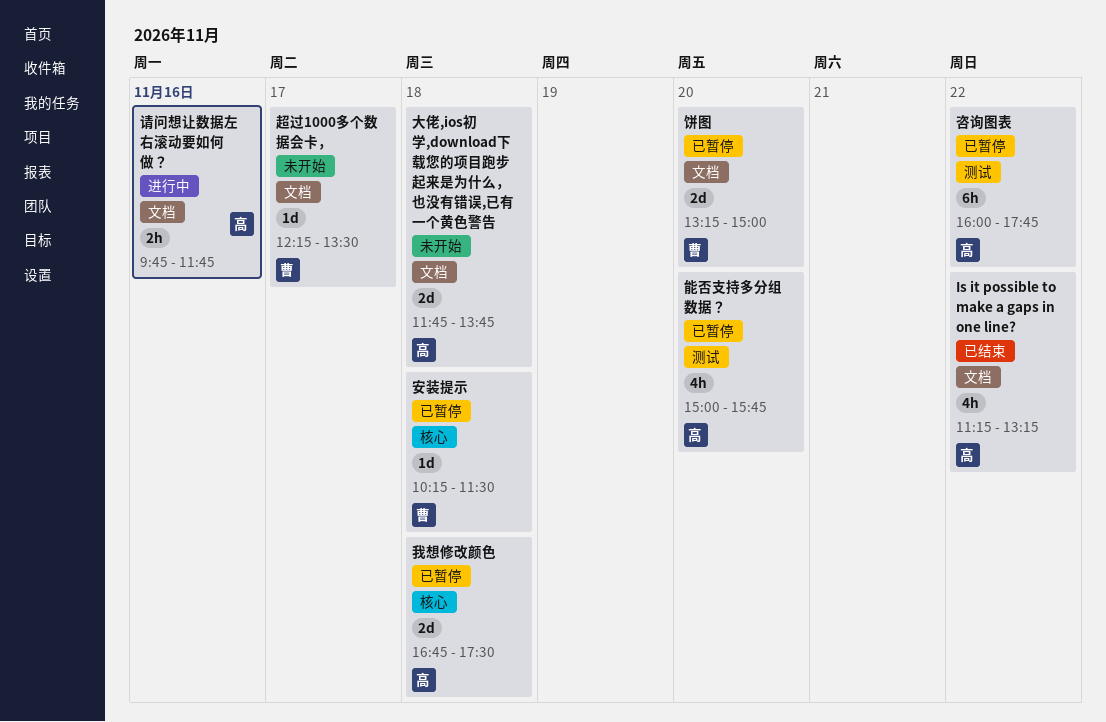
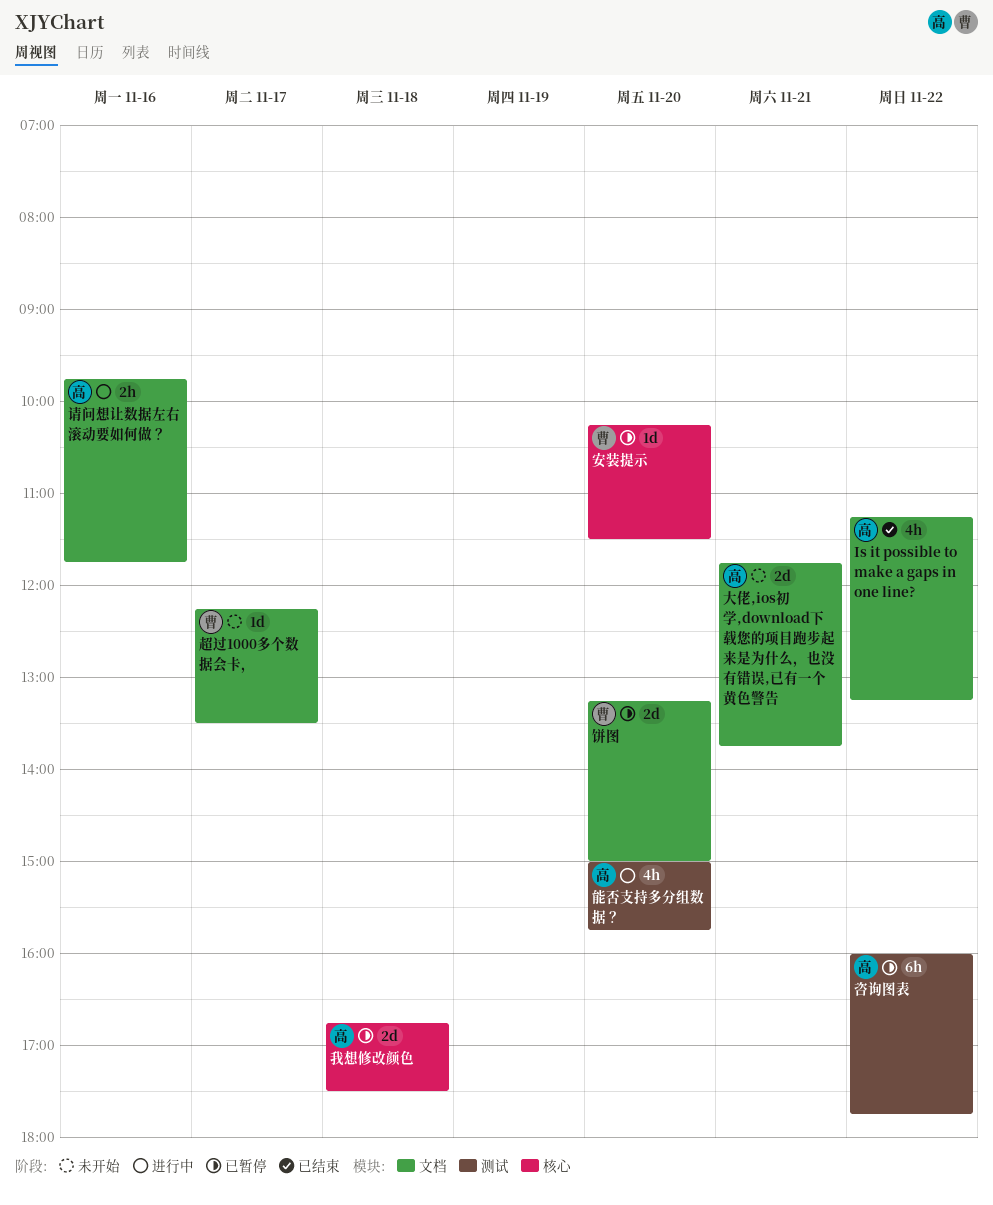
大佬,ios初学,download下载您的项目跑步起来是为什么，也没有错误,已有一个黄色警告, day: Nov 18 -> Nov 21
安装提示, day: Nov 18 -> Nov 20
能否支持多分组数据？, status: 已暂停 -> 进行中

